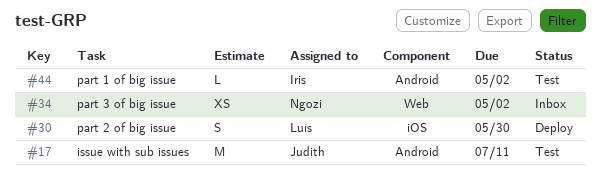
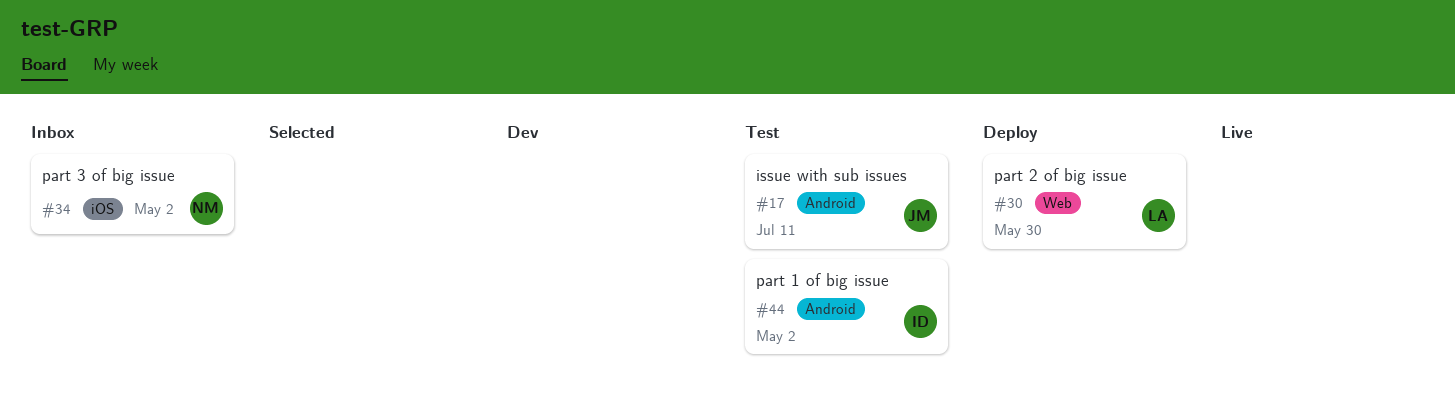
#30, label: iOS -> Web
#34, label: Web -> iOS

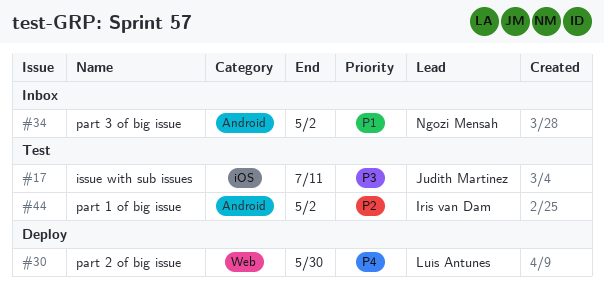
#17, label: Android -> iOS
#34, label: iOS -> Android

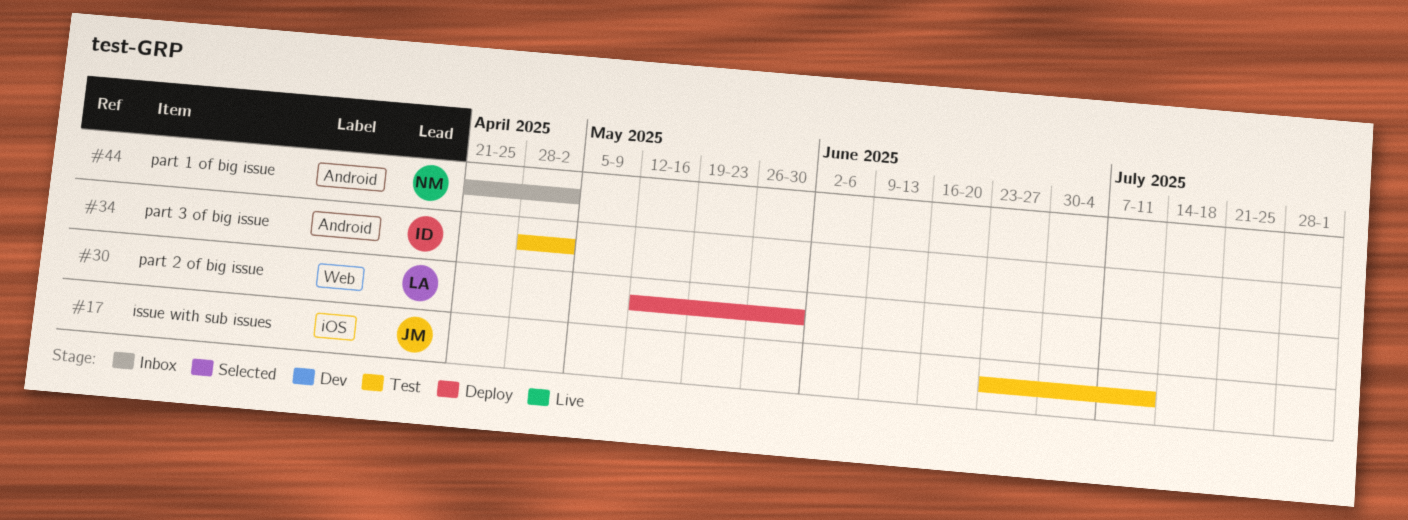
#34, status: Inbox -> Test
#34, owner: Ngozi Mensah -> Iris van Dam
#44, status: Test -> Inbox
#44, owner: Iris van Dam -> Ngozi Mensah

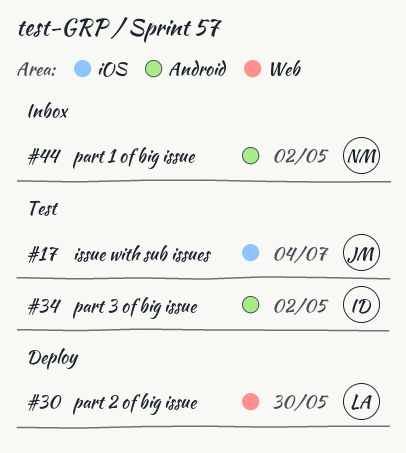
#17, due: Jul 11 -> Jul 4

